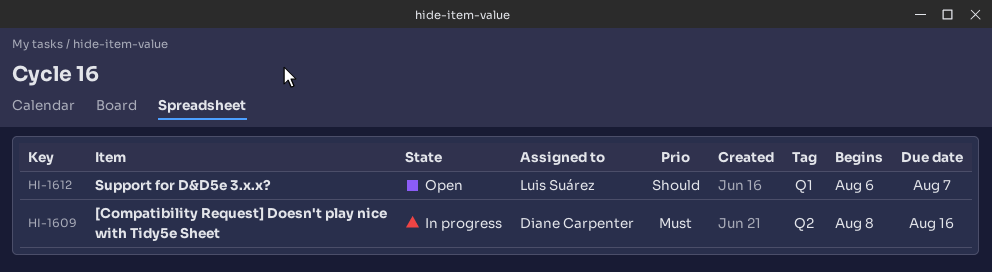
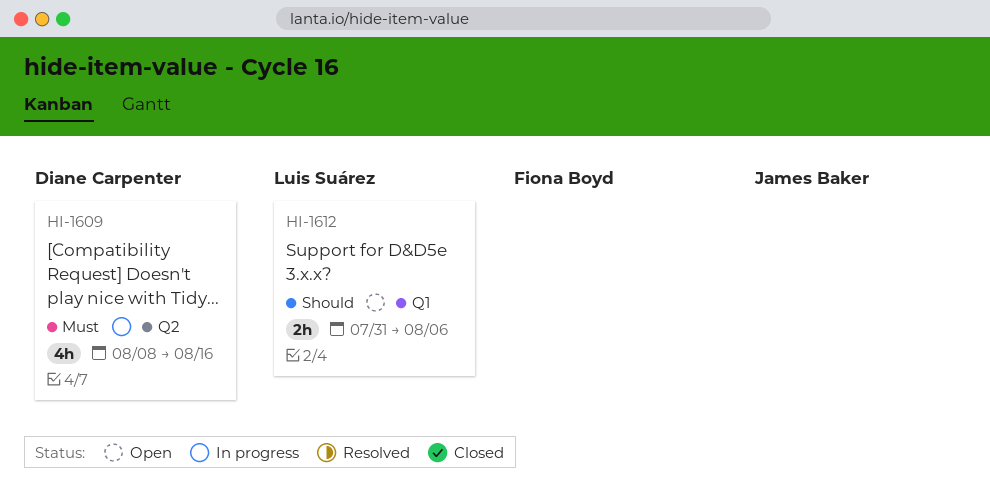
HI-1612, start: Aug 6 -> Jul 31
HI-1612, due: Aug 7 -> Aug 6

